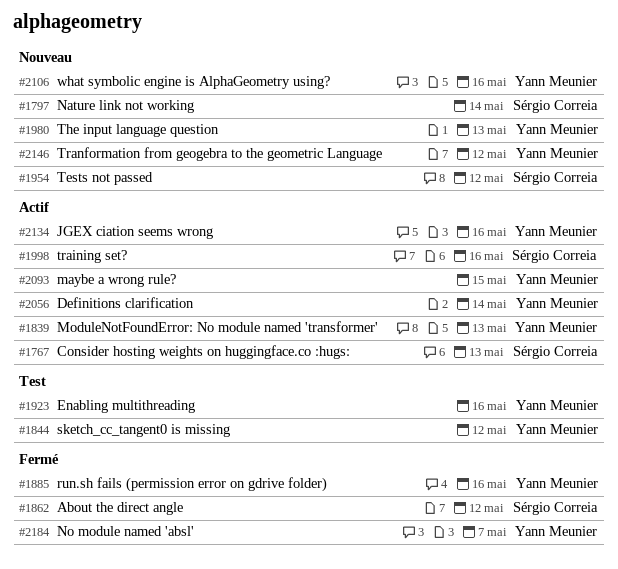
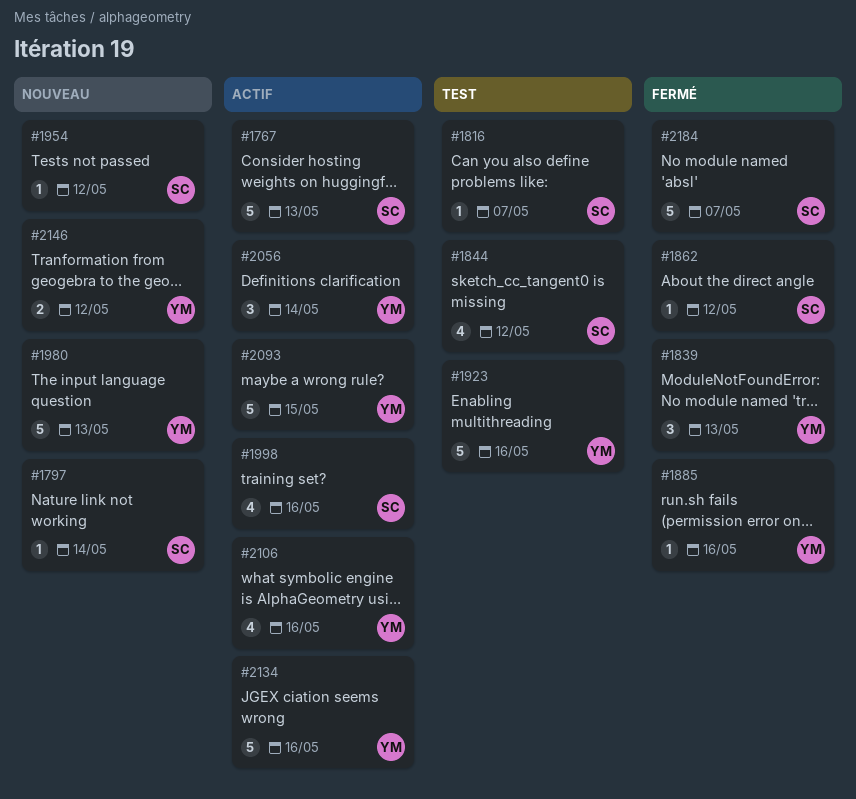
#1816: none -> present
#1839, status: Actif -> Fermé
#1844, owner: Yann Meunier -> Sérgio Correia
#2106, status: Nouveau -> Actif
#2184, owner: Yann Meunier -> Sérgio Correia

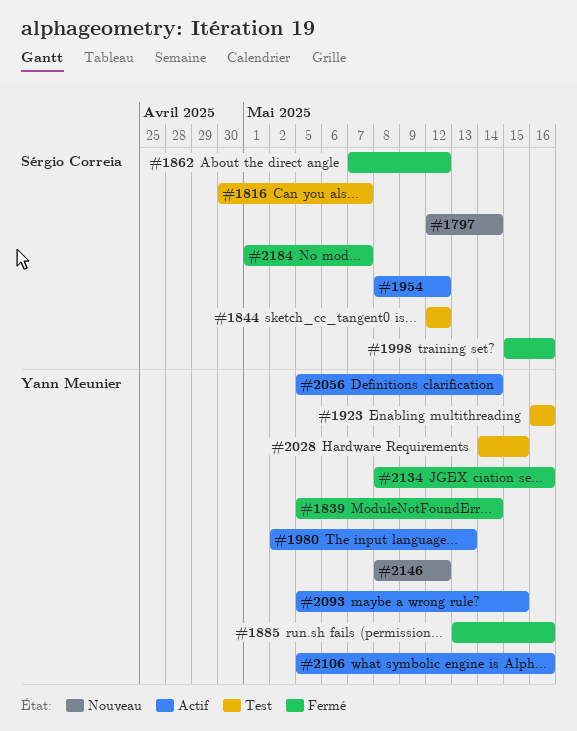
#1767: present -> none
#1839, due: May 13 -> May 14
#1954, status: Nouveau -> Actif
#1980, status: Nouveau -> Actif
#1998, status: Actif -> Fermé
#2028: none -> present
#2134, status: Actif -> Fermé

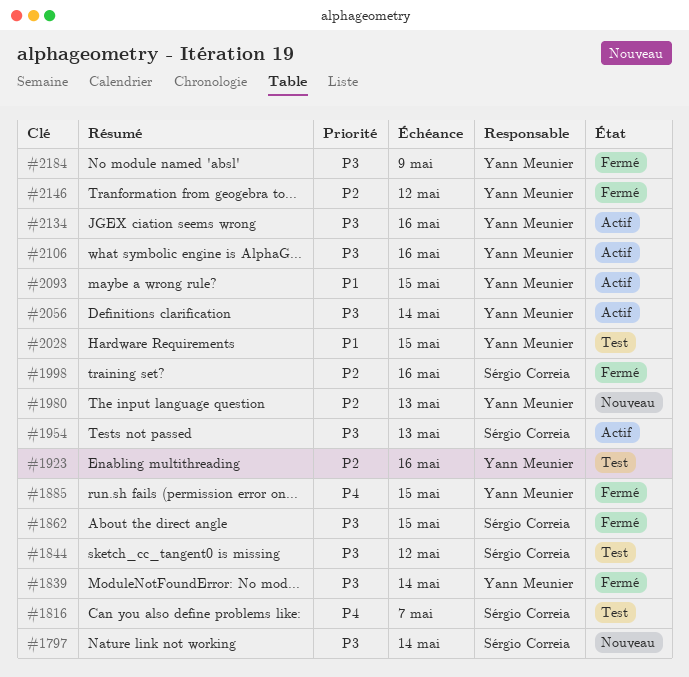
#1862, due: May 12 -> May 15
#1885, due: May 16 -> May 15
#1954, due: May 12 -> May 13
#1980, status: Actif -> Nouveau
#2134, status: Fermé -> Actif
#2146, status: Nouveau -> Fermé
#2184, owner: Sérgio Correia -> Yann Meunier
#2184, due: May 7 -> May 9

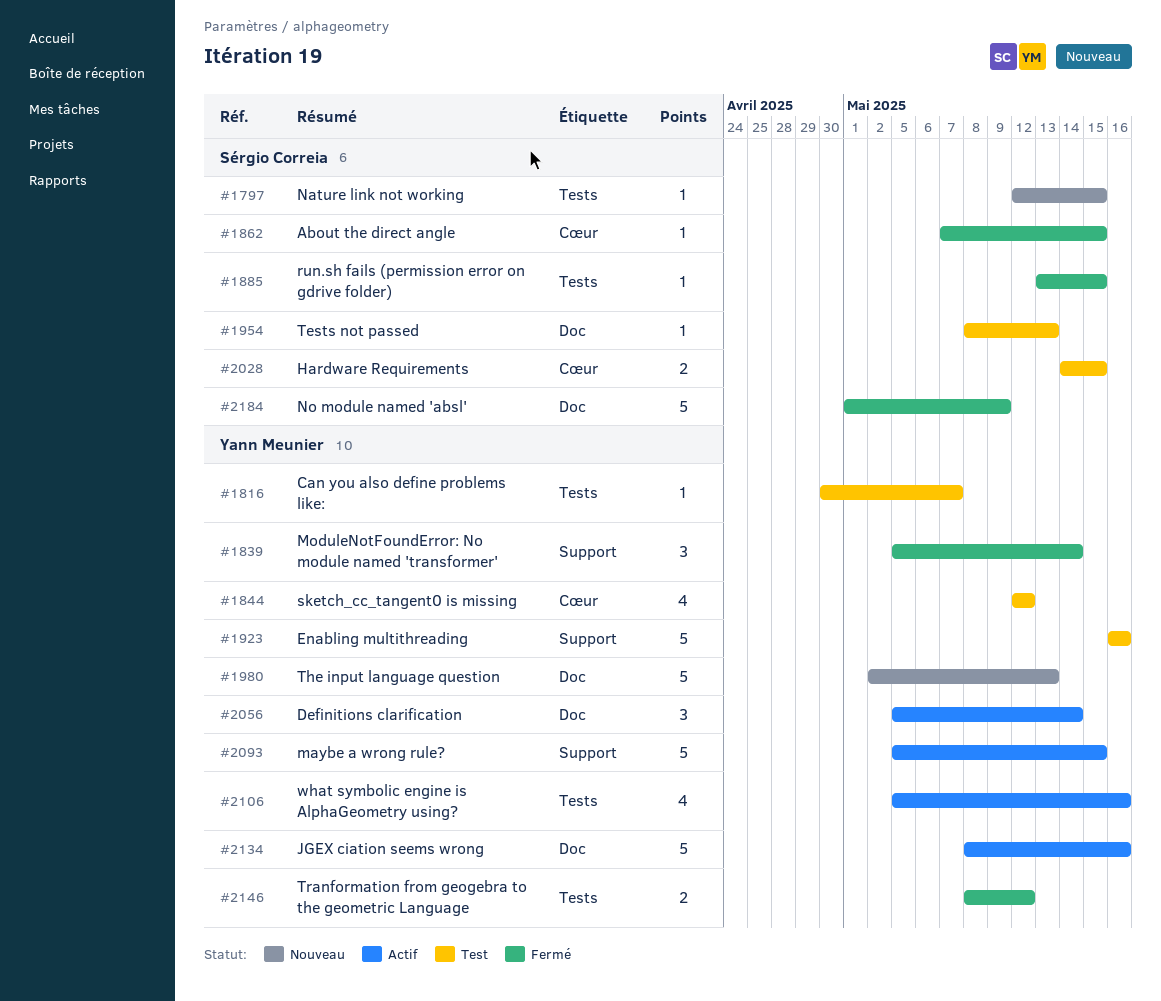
#1797, due: May 14 -> May 15
#1816, owner: Sérgio Correia -> Yann Meunier
#1844, owner: Sérgio Correia -> Yann Meunier
#1885, owner: Yann Meunier -> Sérgio Correia
#1954, status: Actif -> Test
#1998: present -> none
#2028, owner: Yann Meunier -> Sérgio Correia
#2184, owner: Yann Meunier -> Sérgio Correia

